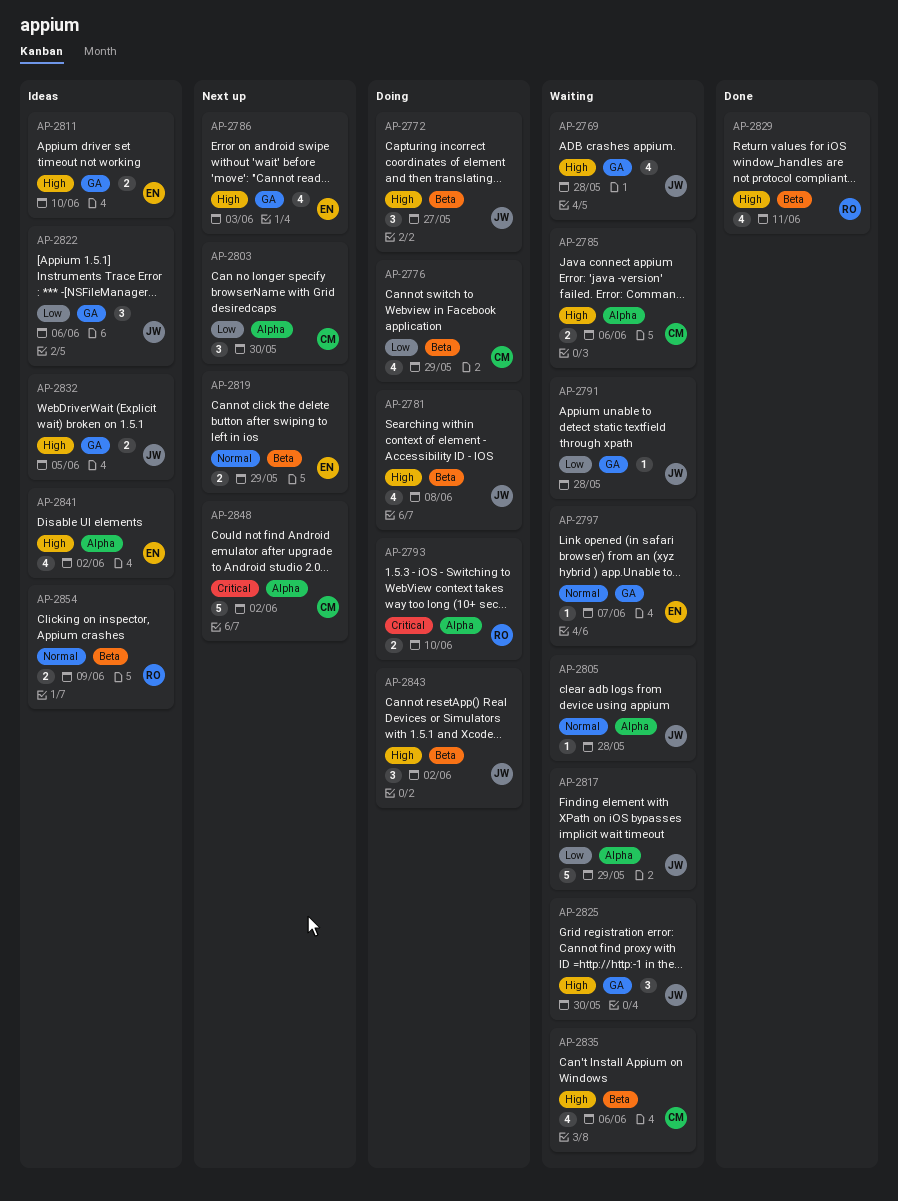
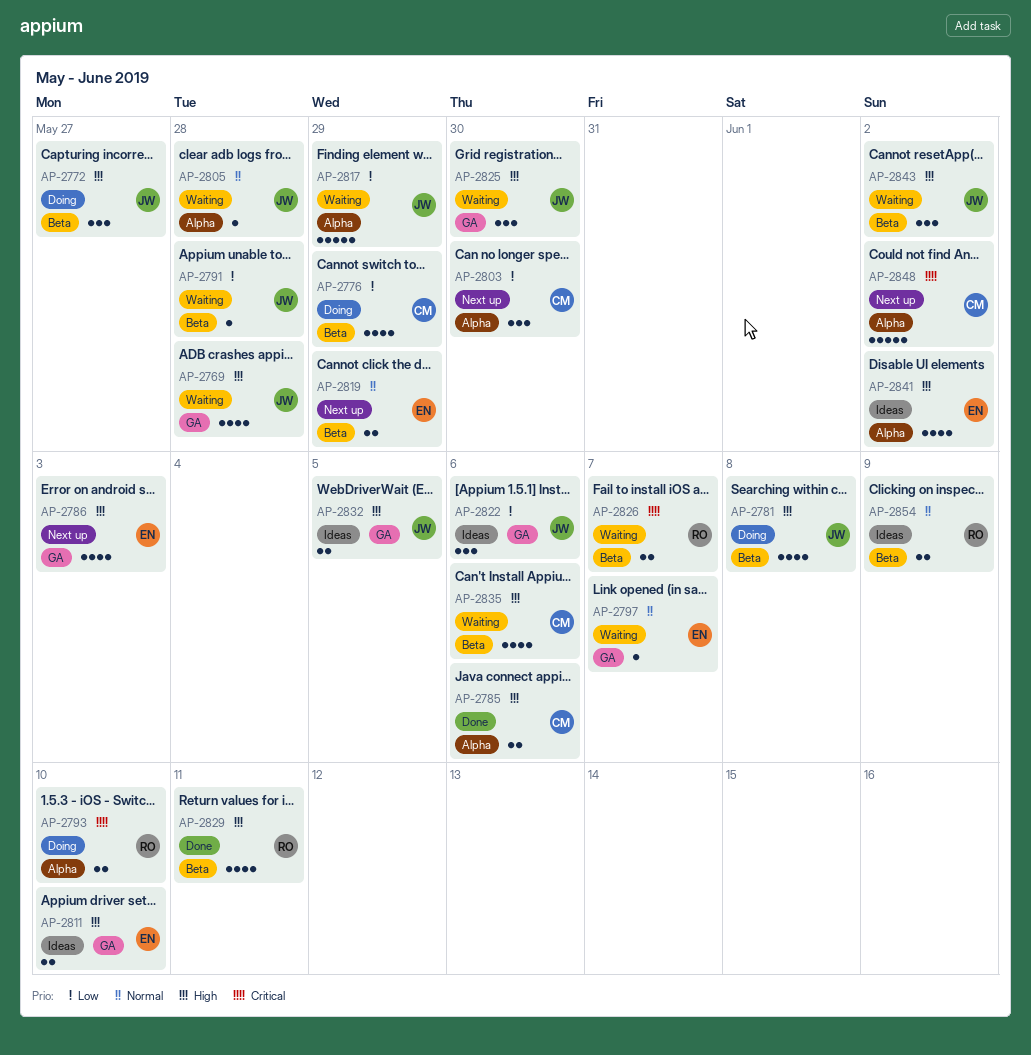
AP-2785, status: Waiting -> Done
AP-2791, label: GA -> Beta
AP-2826: none -> present
AP-2843, status: Doing -> Waiting

